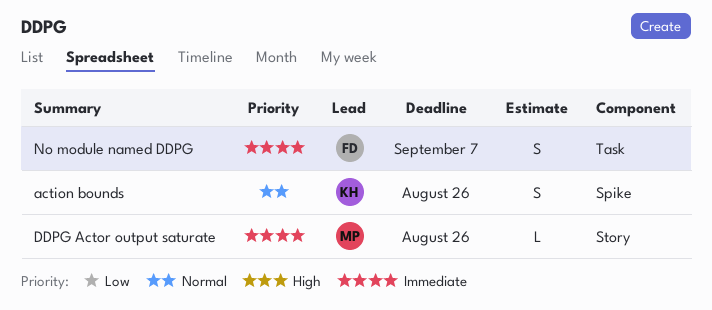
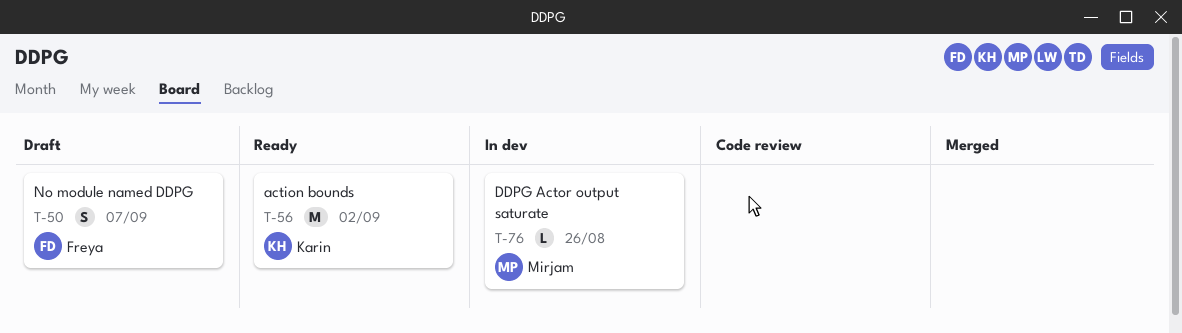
action bounds, estimate: S -> M
action bounds, due: Aug 26 -> Sep 2

